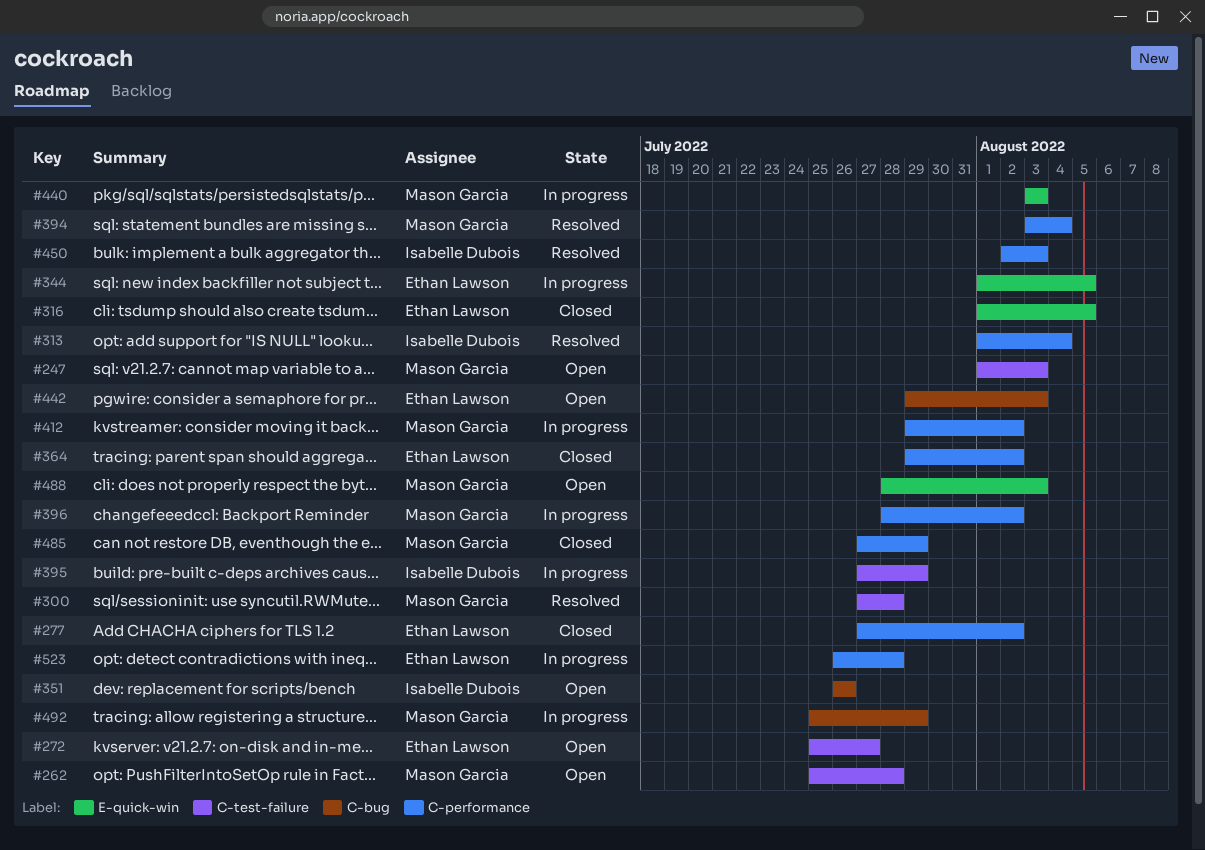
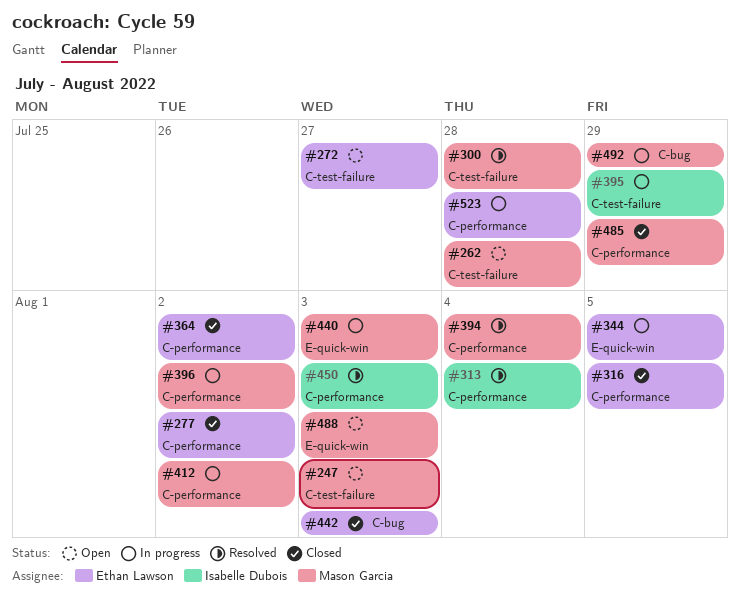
#316, label: E-quick-win -> C-performance
#351: present -> none
#442, status: Open -> Closed

